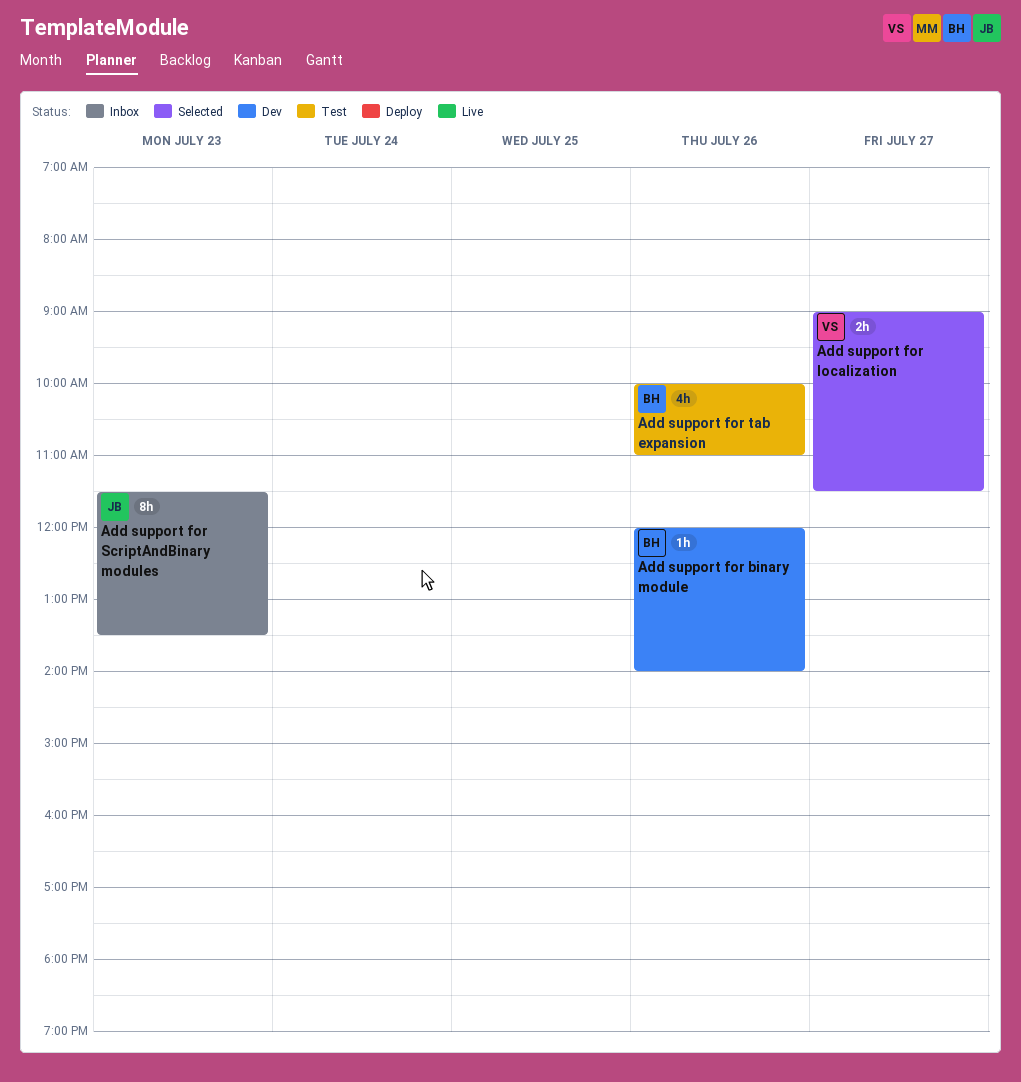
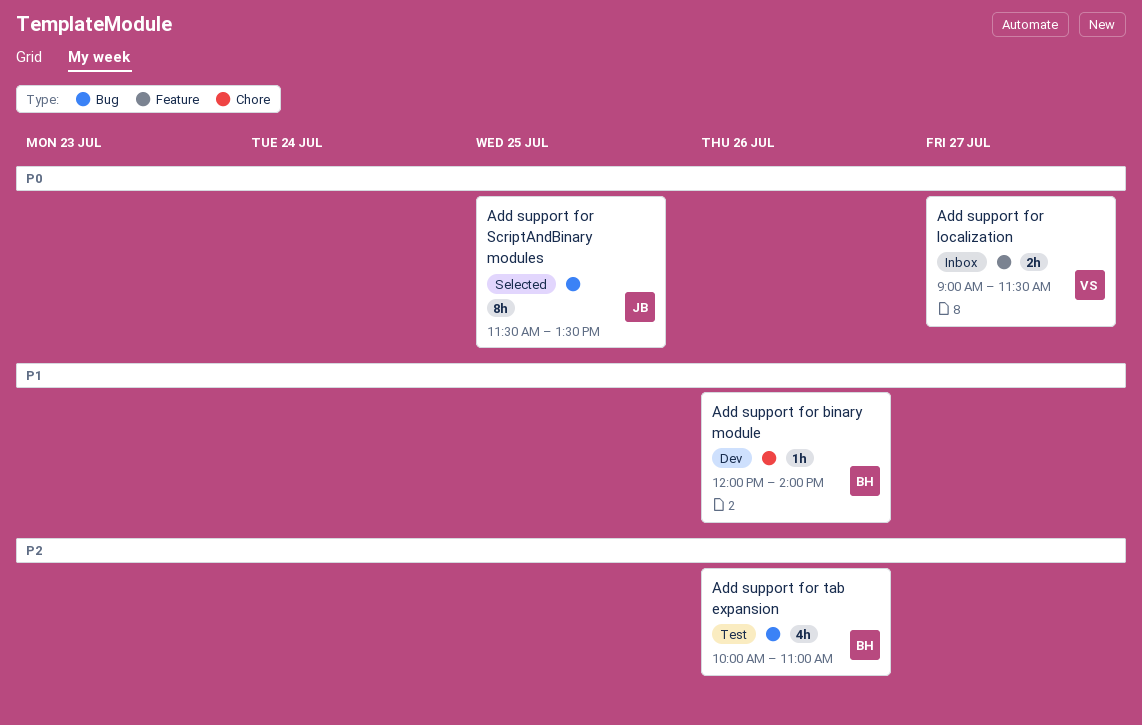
Add support for localization, status: Selected -> Inbox
Add support for ScriptAndBinary modules, status: Inbox -> Selected
Add support for ScriptAndBinary modules, day: Jul 23 -> Jul 25

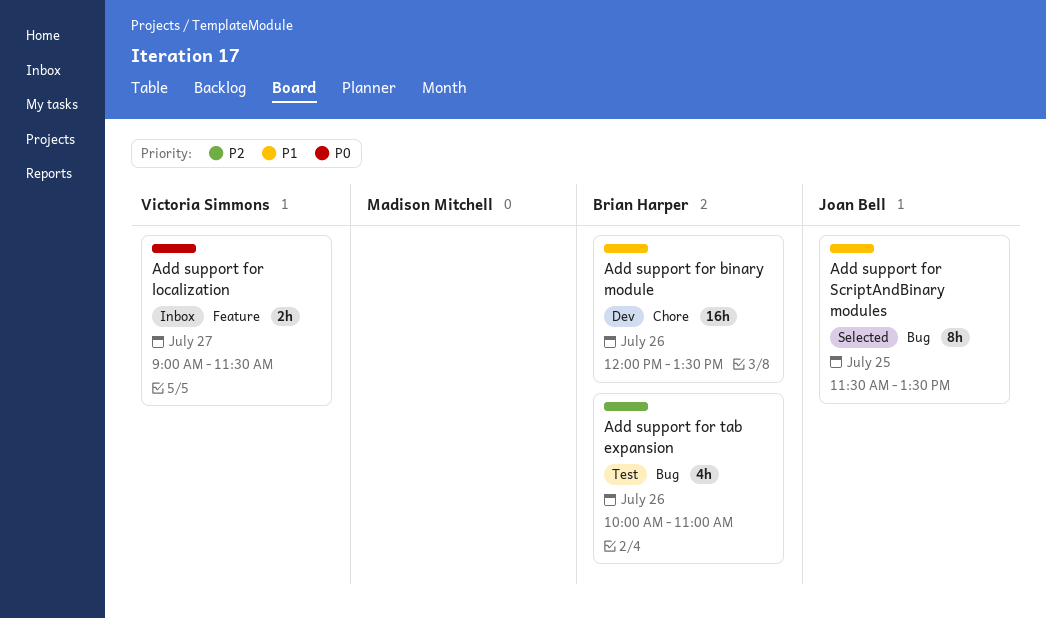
Add support for binary module, estimate: 1h -> 16h
Add support for binary module, ends: 14:00 -> 13:30
Add support for ScriptAndBinary modules, priority: P0 -> P1

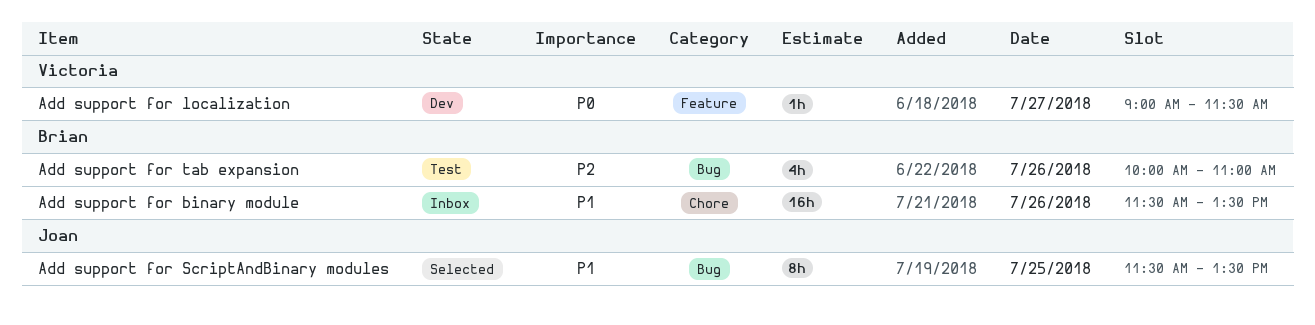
Add support for binary module, status: Dev -> Inbox
Add support for binary module, begins: 12:00 -> 11:30
Add support for localization, status: Inbox -> Dev
Add support for localization, estimate: 2h -> 1h

